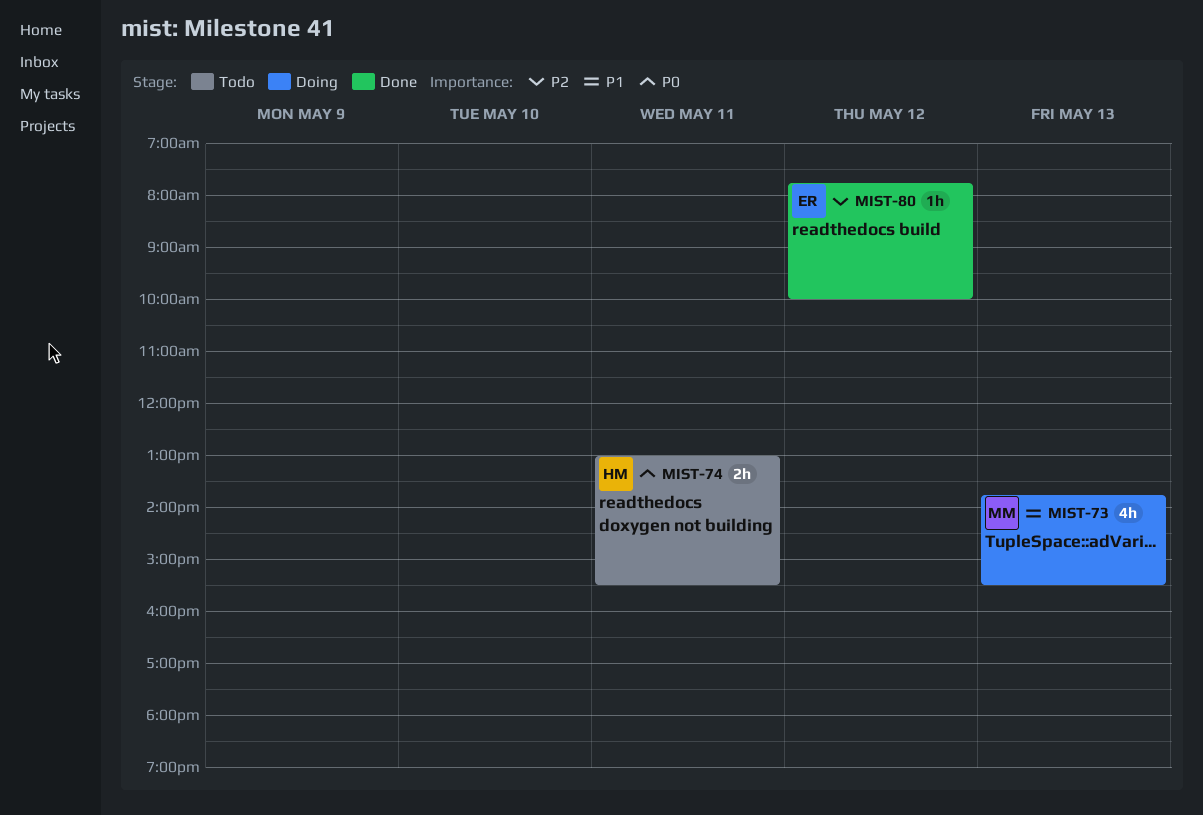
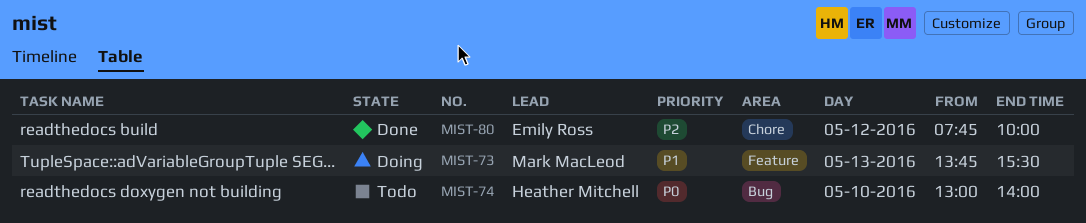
MIST-74, day: May 11 -> May 10
MIST-74, ends: 15:30 -> 14:00

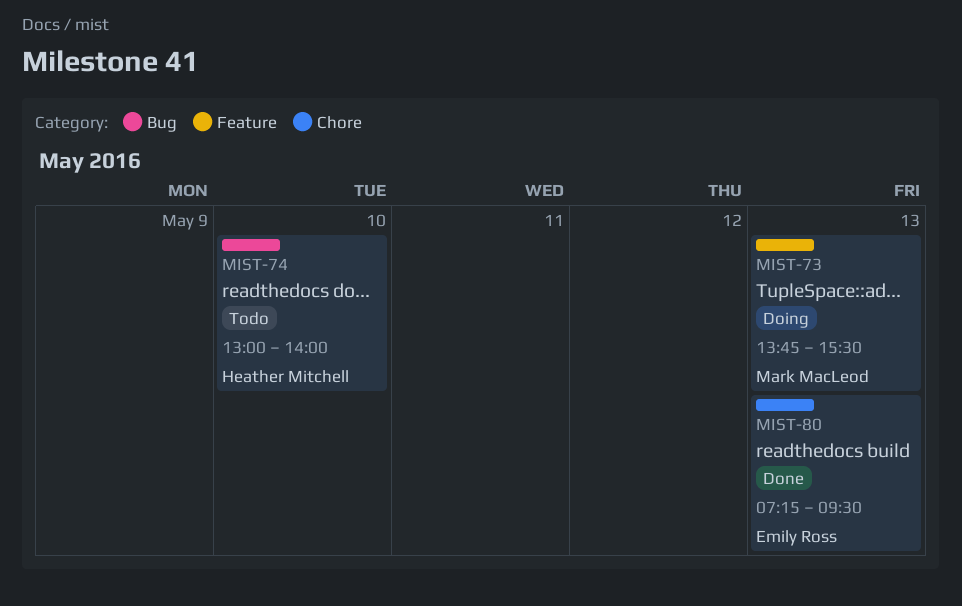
MIST-80, day: May 12 -> May 13
MIST-80, begins: 07:45 -> 07:15
MIST-80, ends: 10:00 -> 09:30

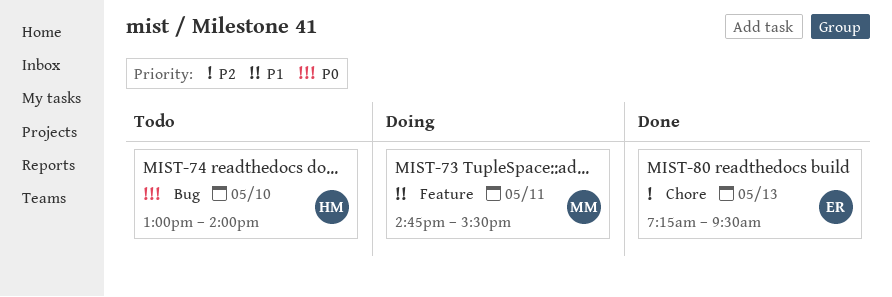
MIST-73, day: May 13 -> May 11
MIST-73, begins: 13:45 -> 14:45

